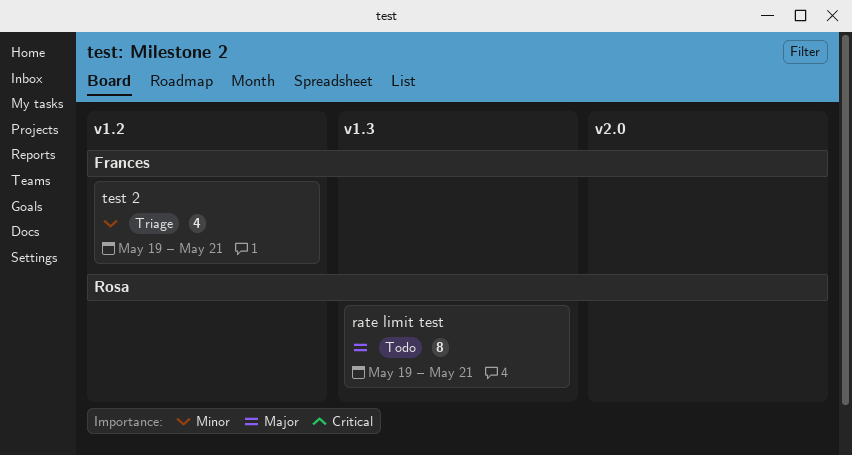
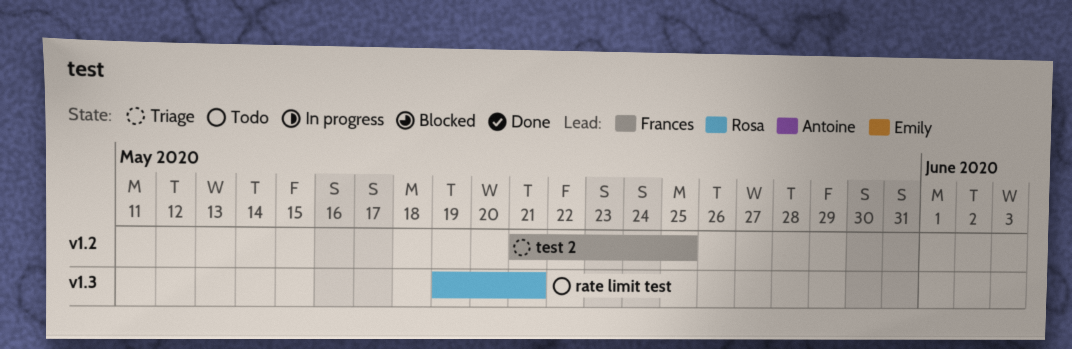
test 2, start: May 19 -> May 21
test 2, due: May 21 -> May 25

